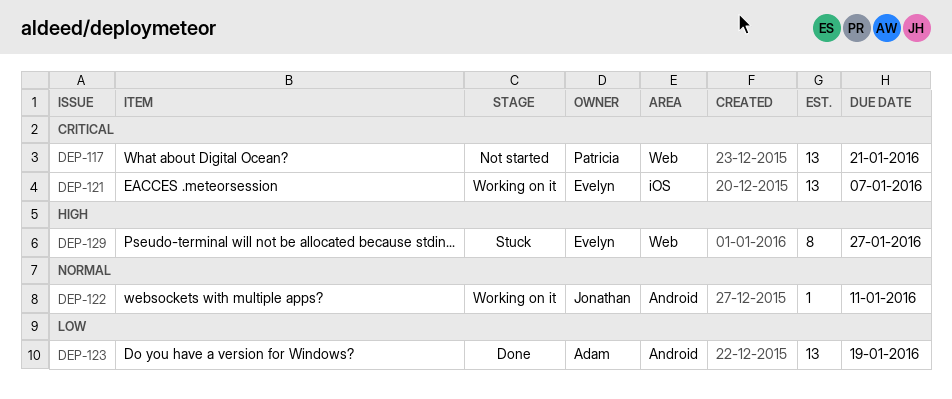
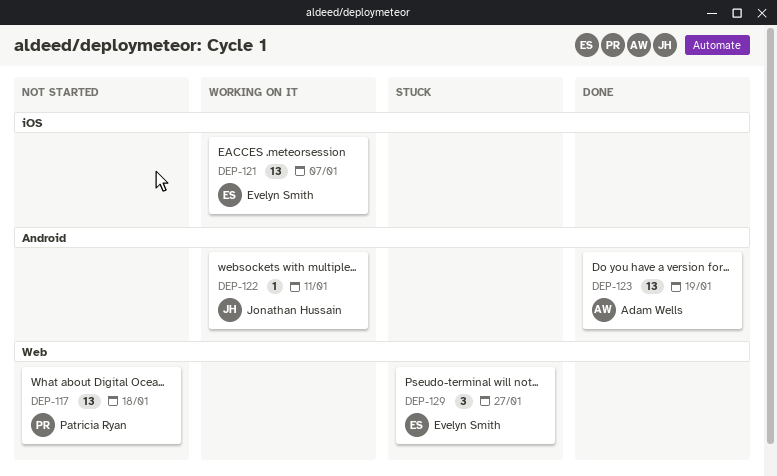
DEP-117, due: Jan 21 -> Jan 18
DEP-129, estimate: 8 -> 3

